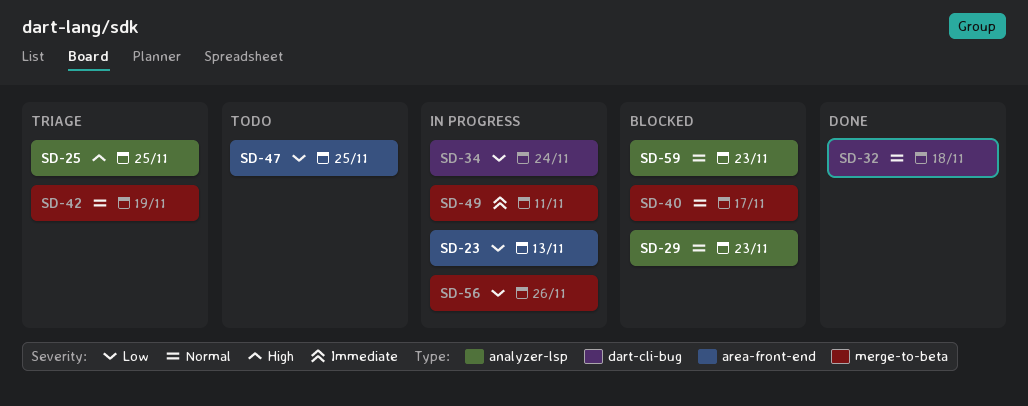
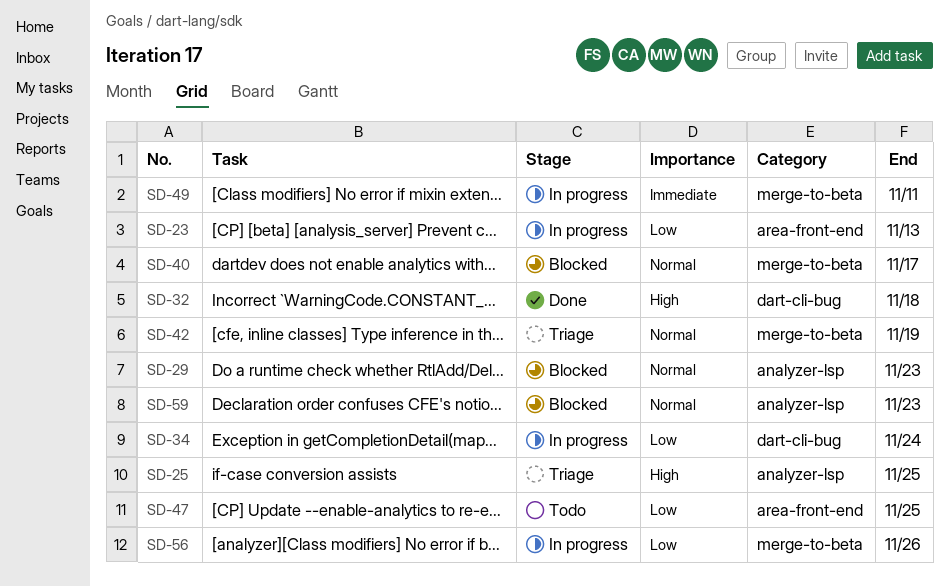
SD-32, priority: Normal -> High

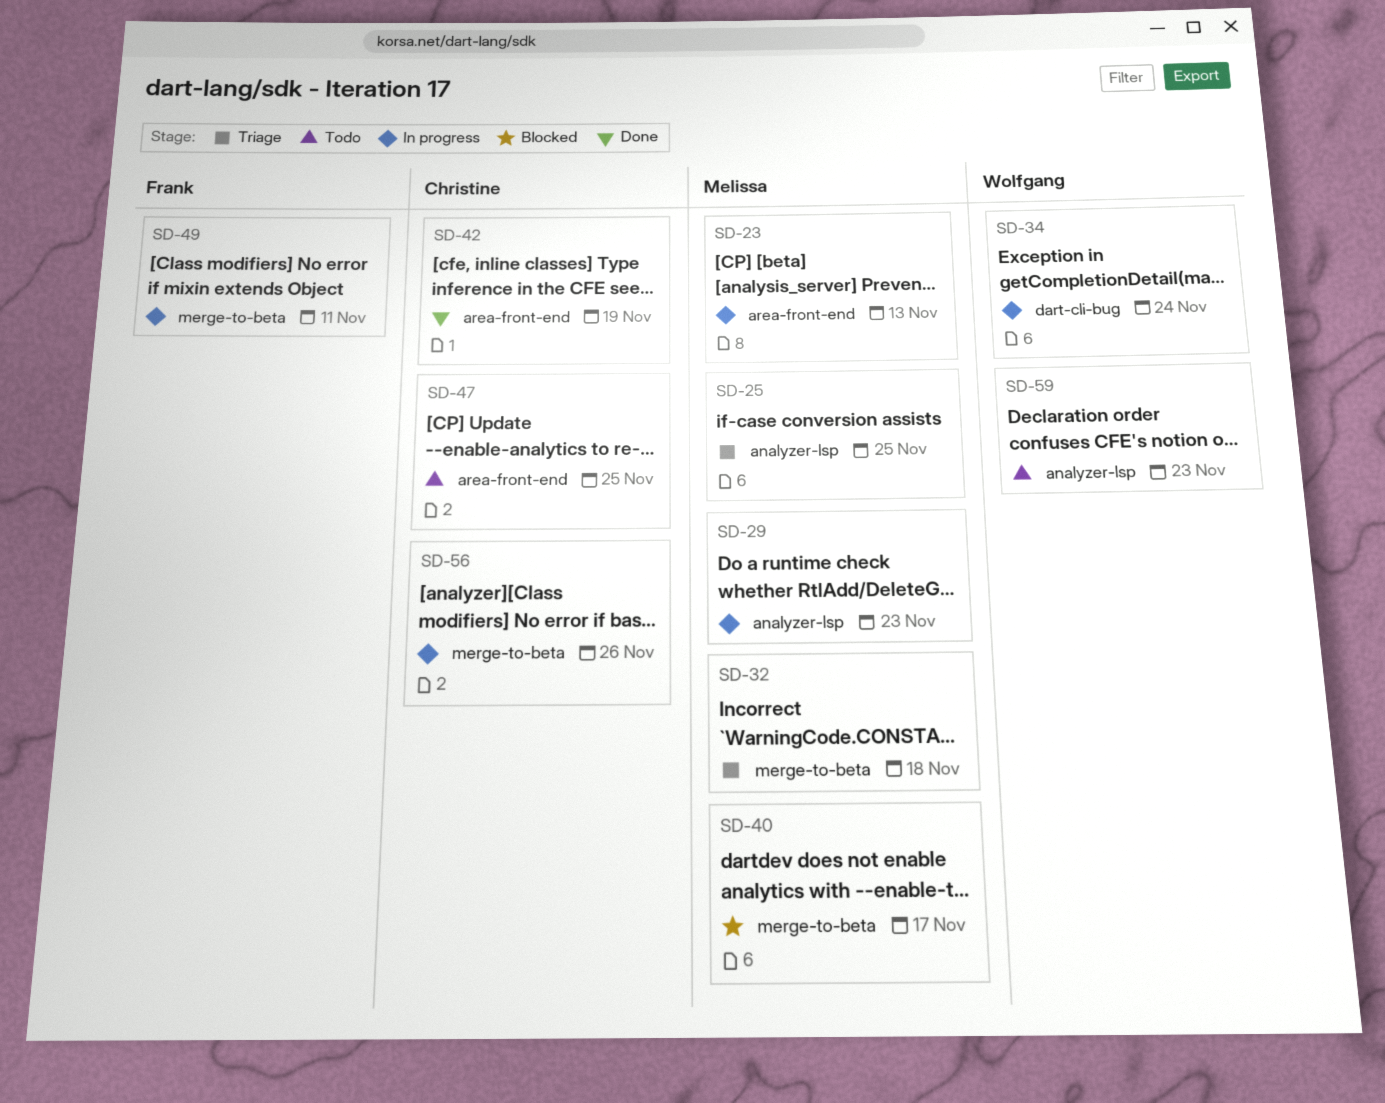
SD-29, status: Blocked -> In progress
SD-32, status: Done -> Triage
SD-32, label: dart-cli-bug -> merge-to-beta
SD-42, status: Triage -> Done
SD-42, label: merge-to-beta -> area-front-end
SD-59, status: Blocked -> Todo

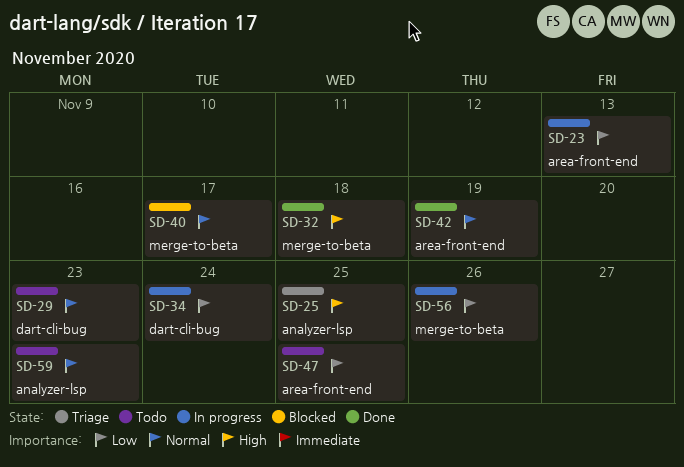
SD-29, status: In progress -> Todo
SD-29, label: analyzer-lsp -> dart-cli-bug
SD-32, status: Triage -> Done
SD-49: present -> none

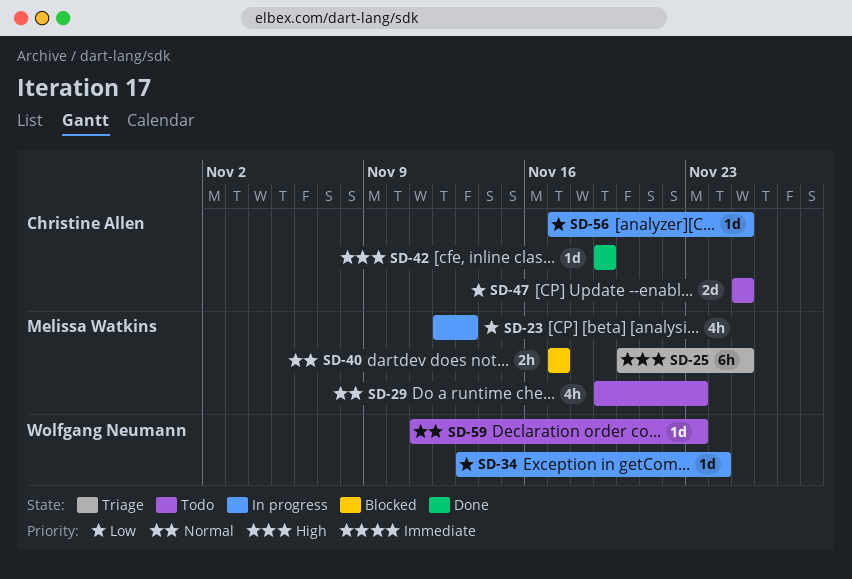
SD-32: present -> none
SD-42, priority: Normal -> High
SD-56, due: Nov 26 -> Nov 25

